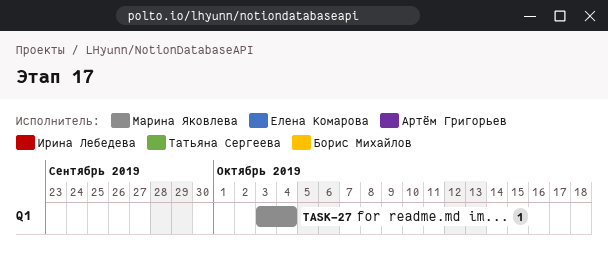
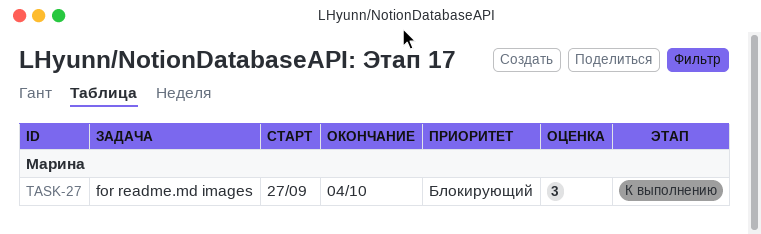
TASK-27, estimate: 1 -> 3
TASK-27, start: Oct 3 -> Sep 27

